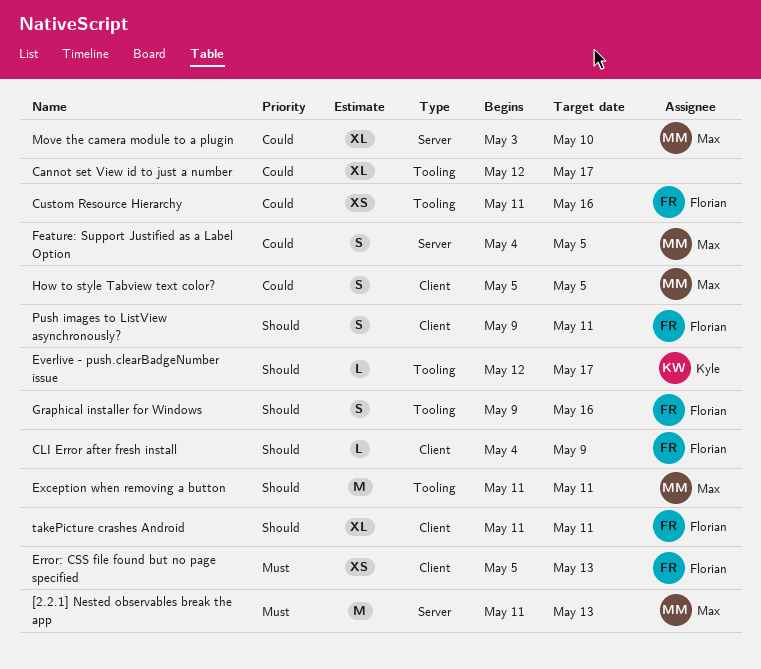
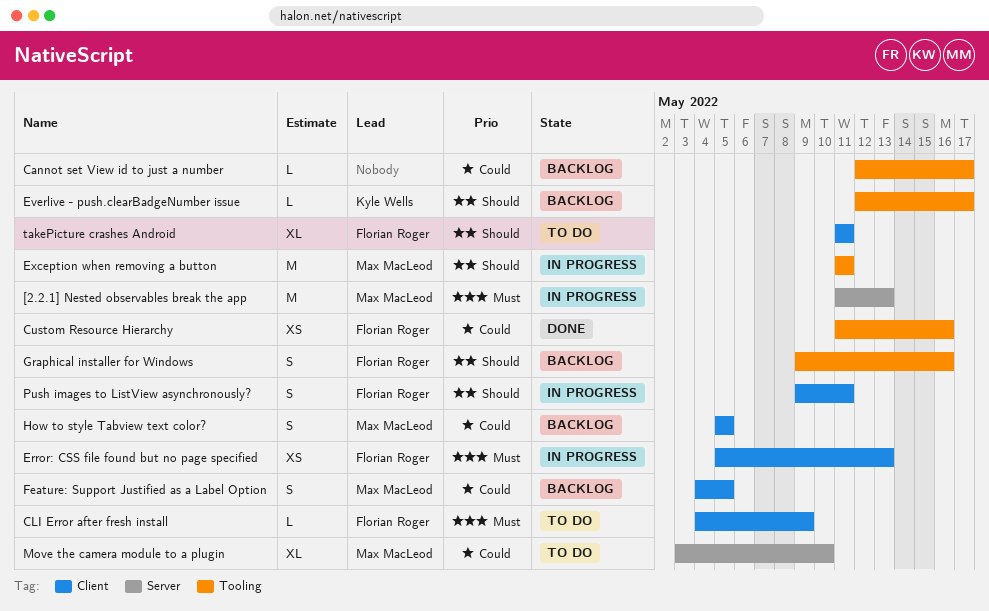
Cannot set View id to just a number, estimate: XL -> L
CLI Error after fresh install, priority: Should -> Must
Feature: Support Justified as a Label Option, label: Server -> Client

